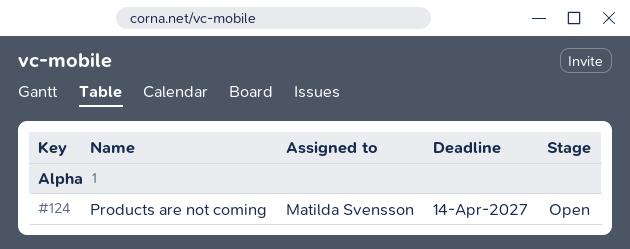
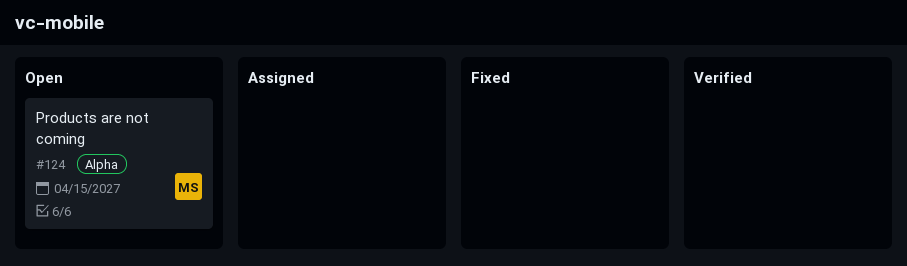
#124, due: Apr 14 -> Apr 15

